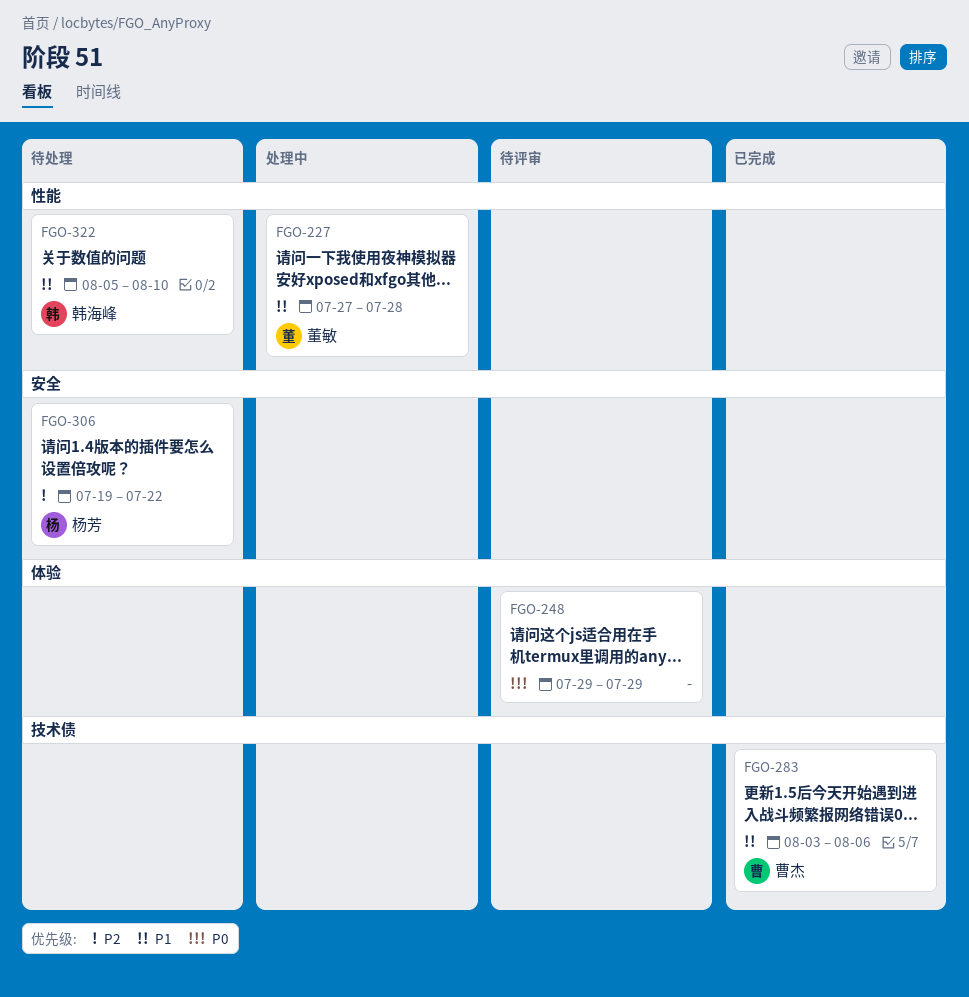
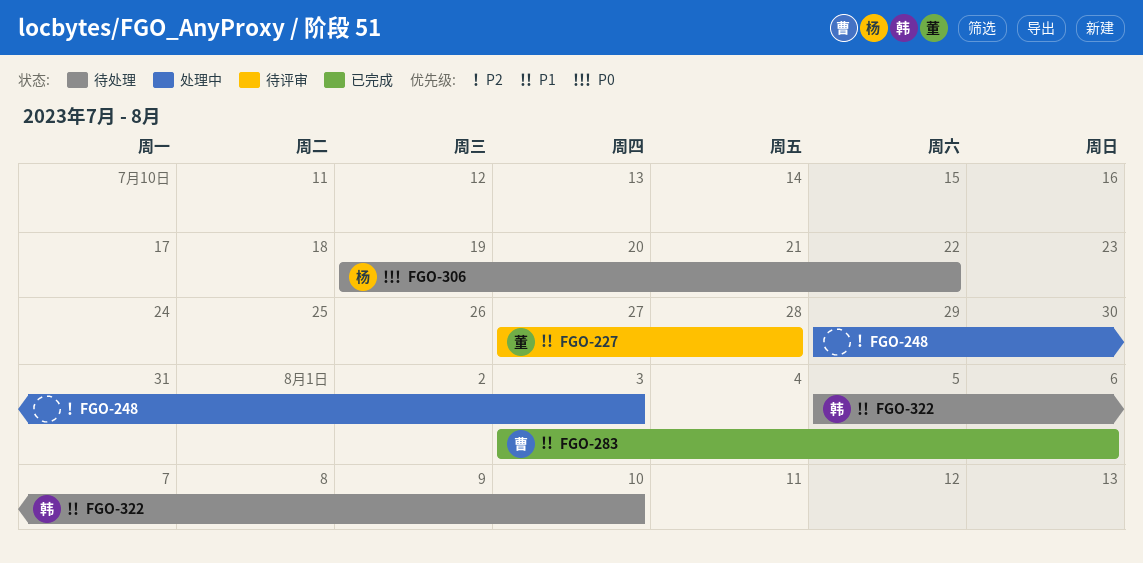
FGO-227, status: 处理中 -> 待评审
FGO-248, status: 待评审 -> 处理中
FGO-248, priority: P0 -> P2
FGO-248, due: Jul 29 -> Aug 3
FGO-306, priority: P2 -> P0

